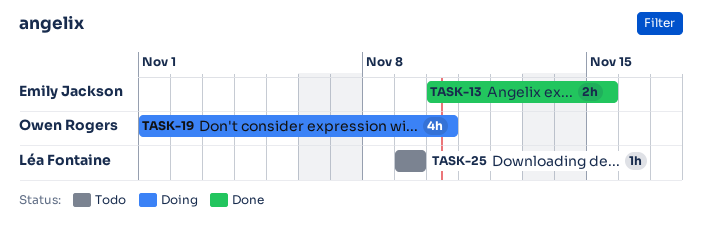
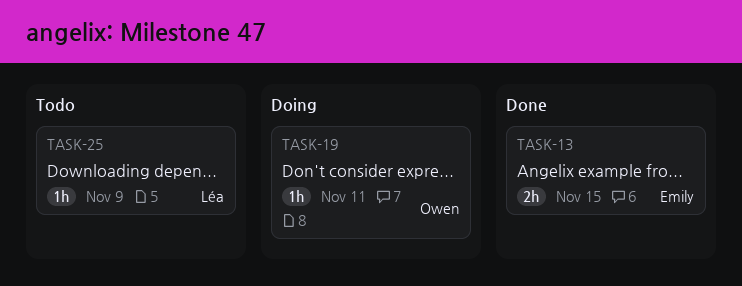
TASK-19, estimate: 4h -> 1h
TASK-19, due: Nov 10 -> Nov 11

